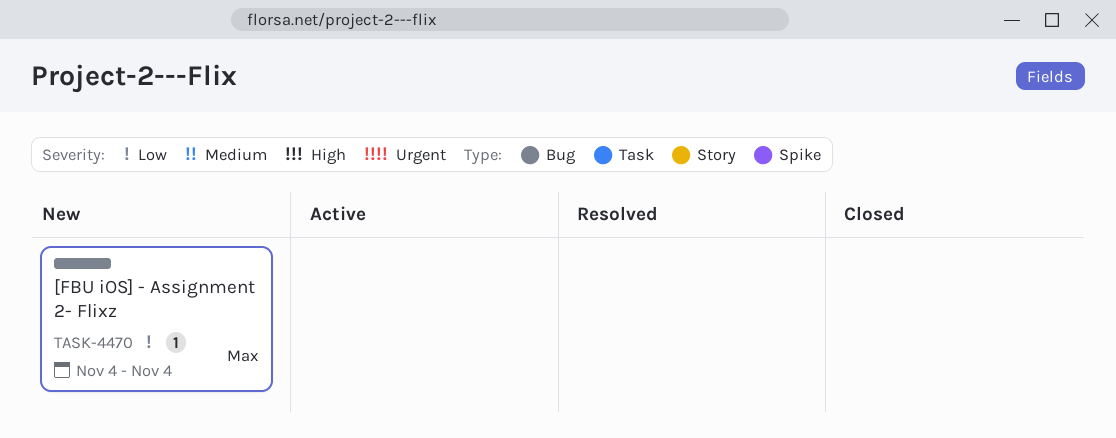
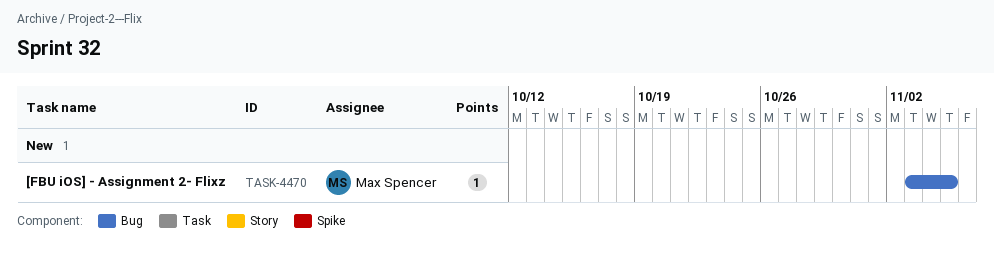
TASK-4470, start: Nov 4 -> Nov 3
TASK-4470, due: Nov 4 -> Nov 5

